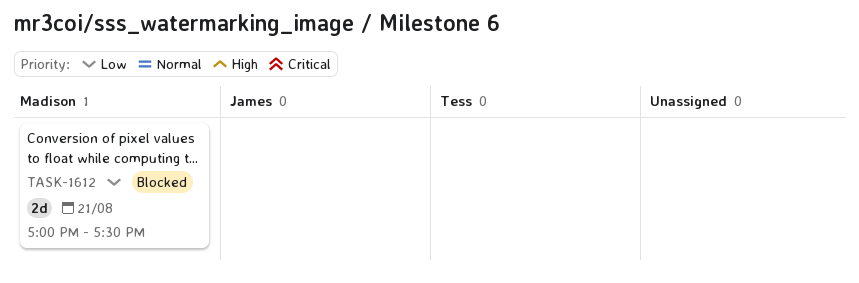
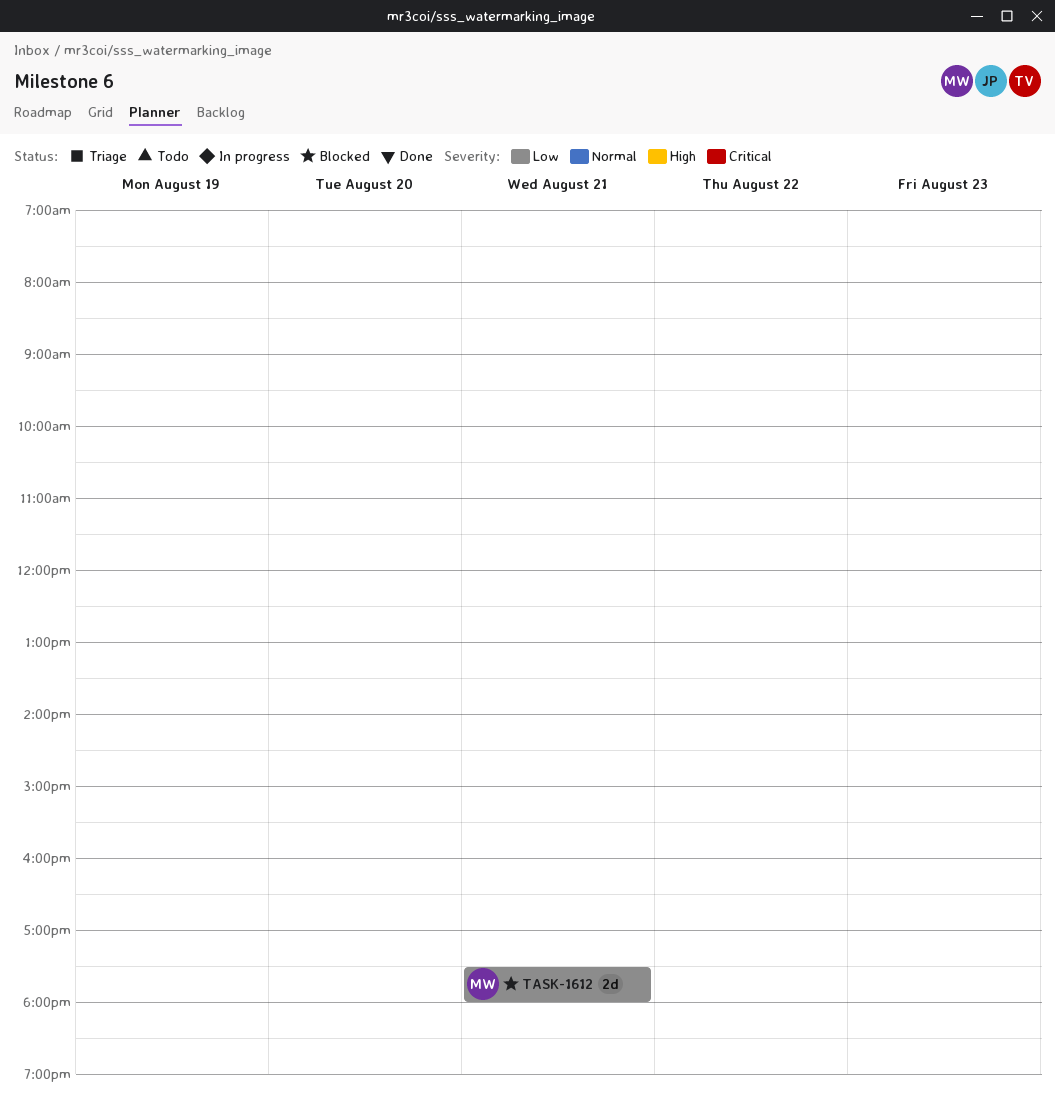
TASK-1612, begins: 17:00 -> 17:30
TASK-1612, ends: 17:30 -> 18:00

